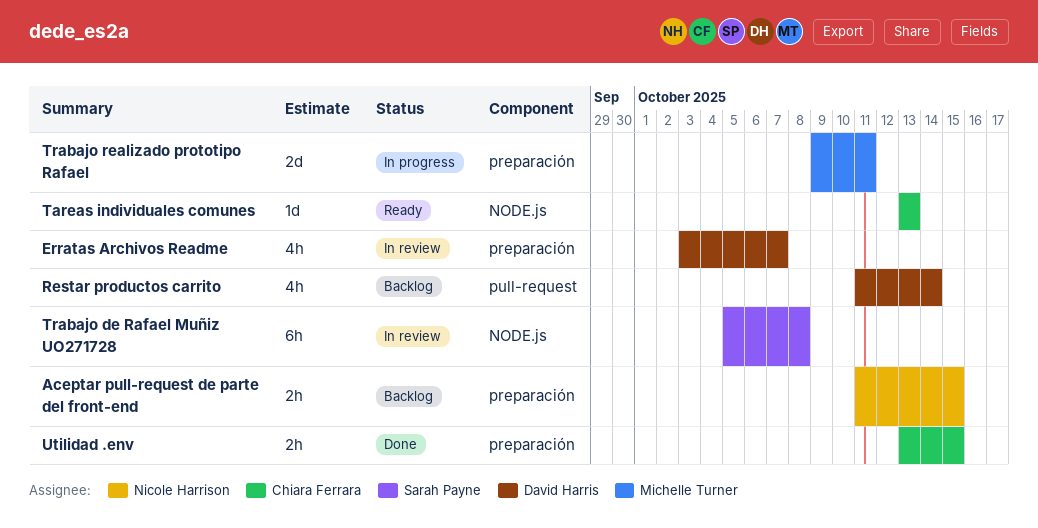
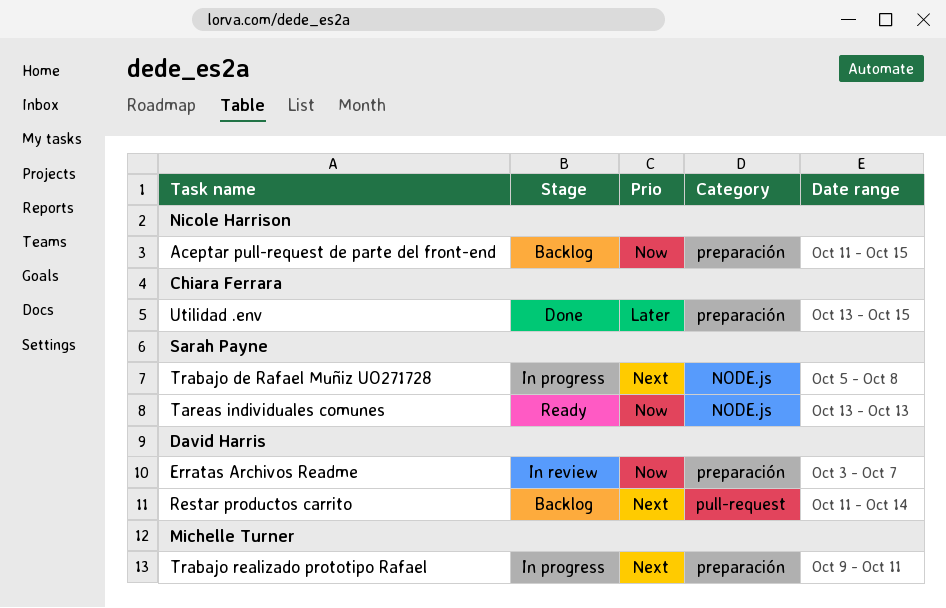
Tareas individuales comunes, owner: Chiara Ferrara -> Sarah Payne
Trabajo de Rafael Muñiz UO271728, status: In review -> In progress

